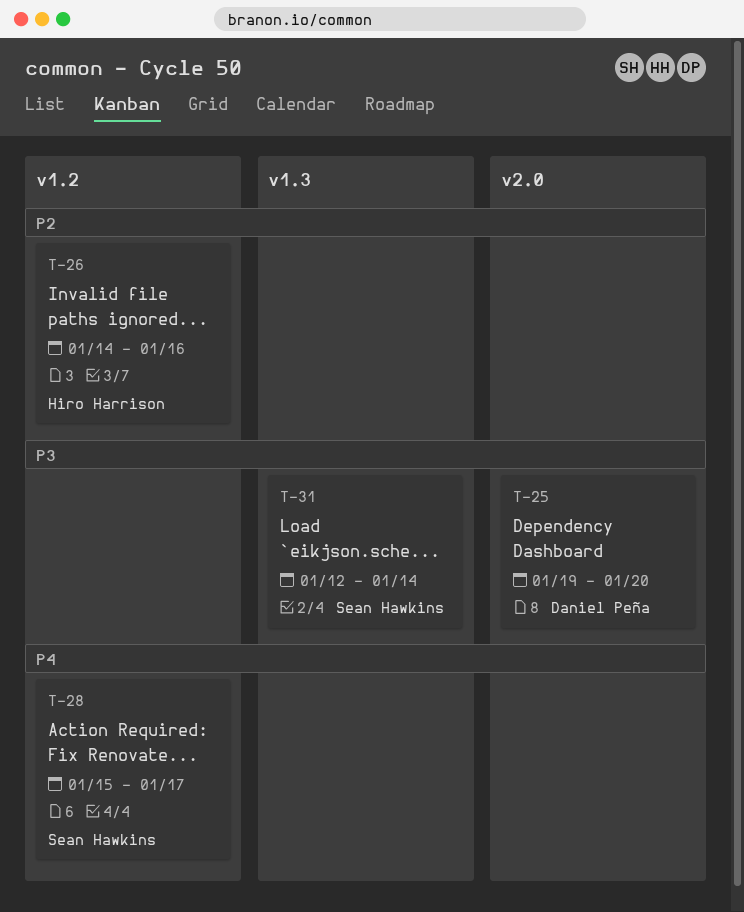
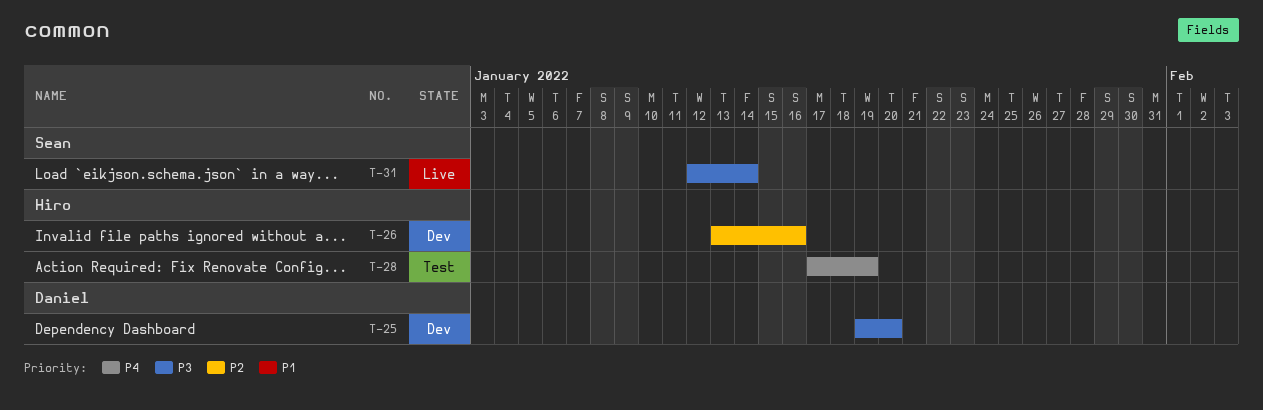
T-26, start: Jan 14 -> Jan 13
T-28, owner: Sean Hawkins -> Hiro Harrison
T-28, start: Jan 15 -> Jan 17
T-28, due: Jan 17 -> Jan 19

